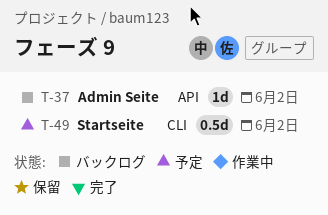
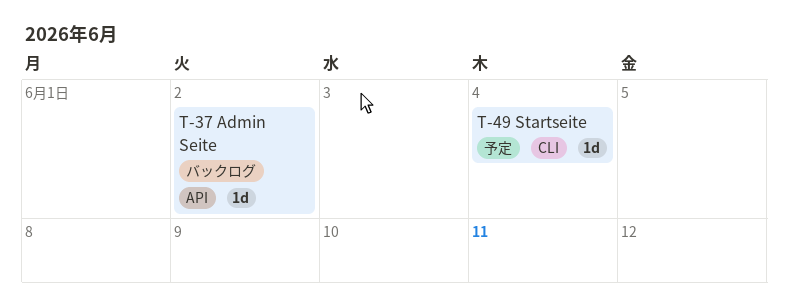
T-49, estimate: 0.5d -> 1d
T-49, due: Jun 2 -> Jun 4

